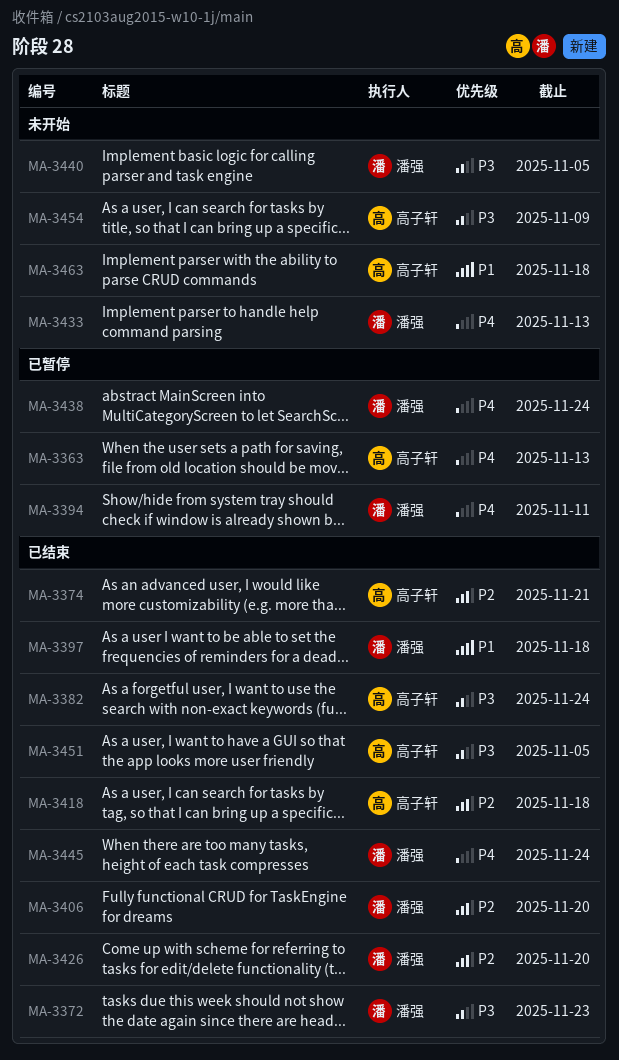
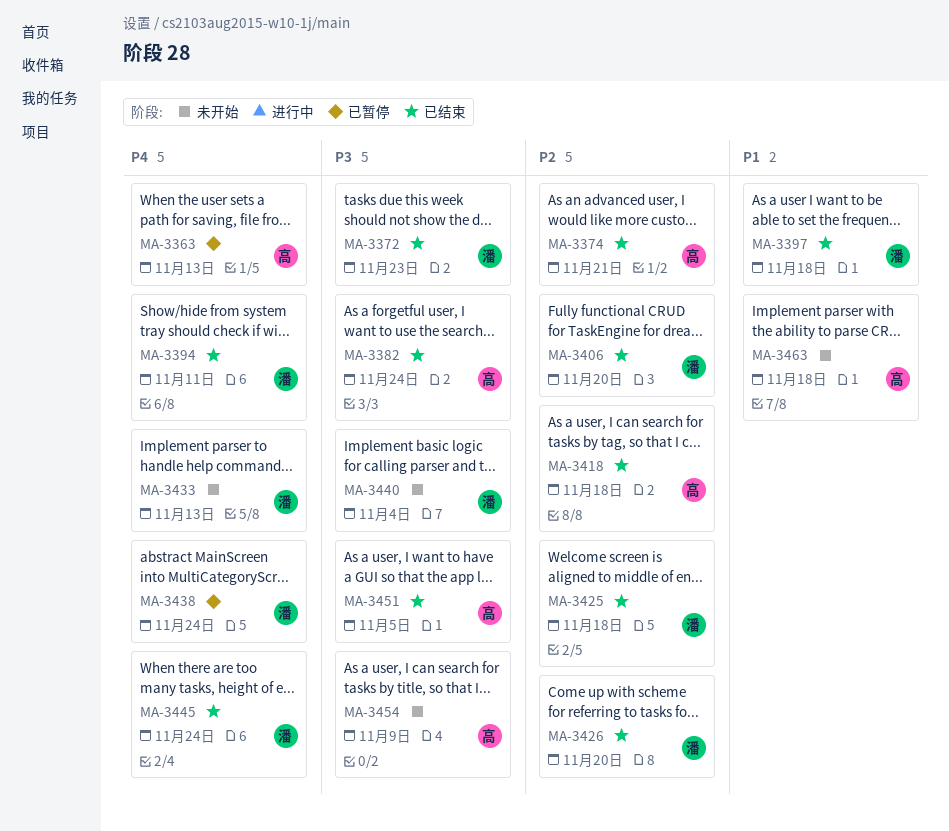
MA-3394, status: 已暂停 -> 已结束
MA-3425: none -> present
MA-3440, due: Nov 5 -> Nov 4

